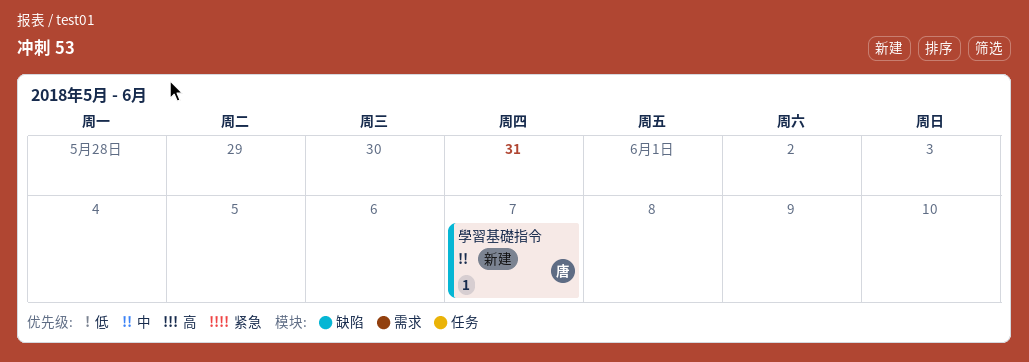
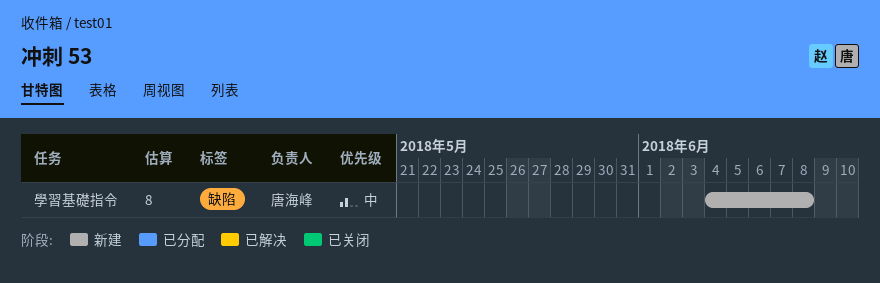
學習基礎指令, estimate: 1 -> 8
學習基礎指令, due: Jun 7 -> Jun 8

